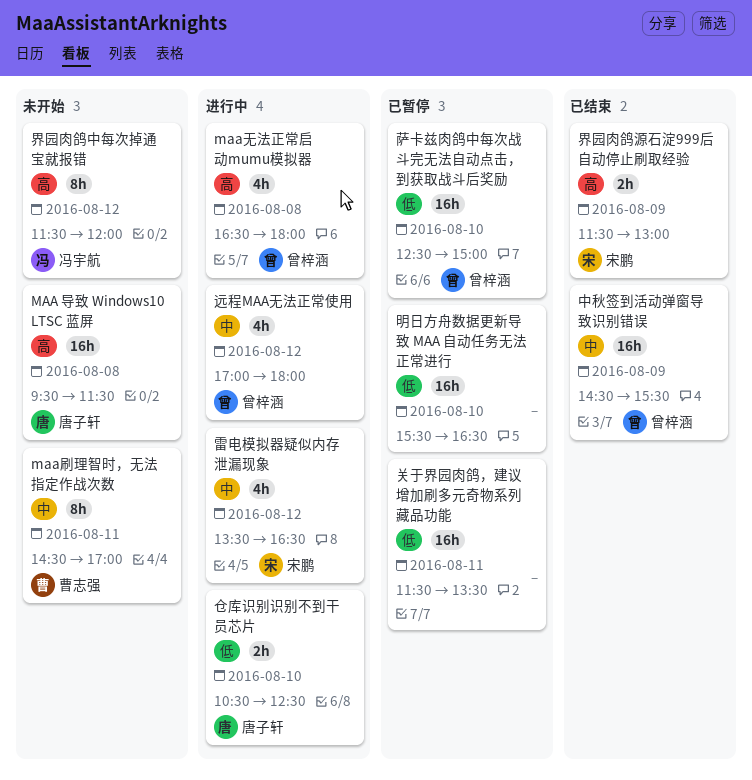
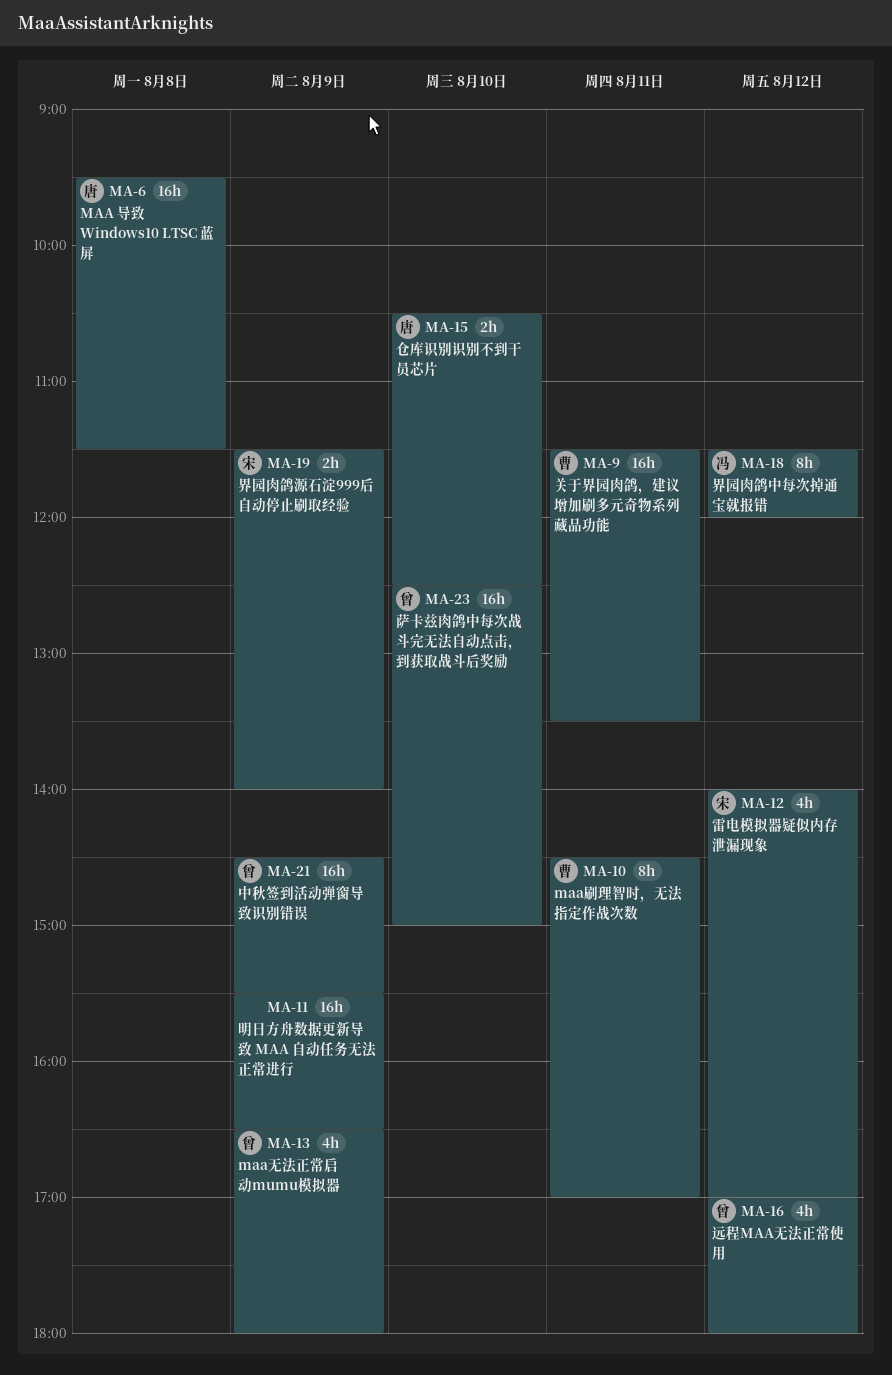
maa无法正常启动mumu模拟器, day: Aug 8 -> Aug 9
关于界园肉鸽，建议增加刷多元奇物系列藏品功能, owner: none -> 曹志强
明日方舟数据更新导致 MAA 自动任务无法正常进行, day: Aug 10 -> Aug 9
界园肉鸽源石淀999后自动停止刷取经验, ends: 13:00 -> 14:00
雷电模拟器疑似内存泄漏现象, begins: 13:30 -> 14:00
雷电模拟器疑似内存泄漏现象, ends: 16:30 -> 17:00

